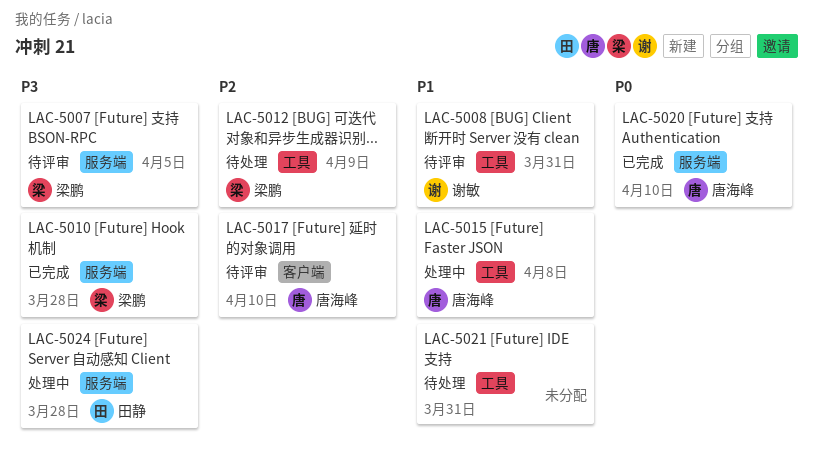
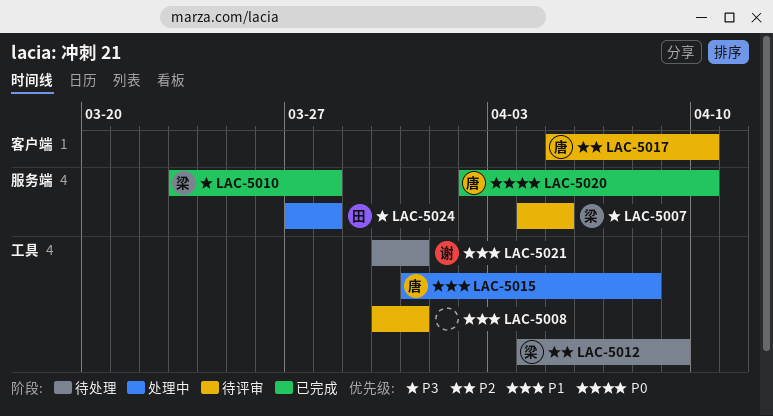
LAC-5008, owner: 谢敏 -> none
LAC-5021, owner: none -> 谢敏

